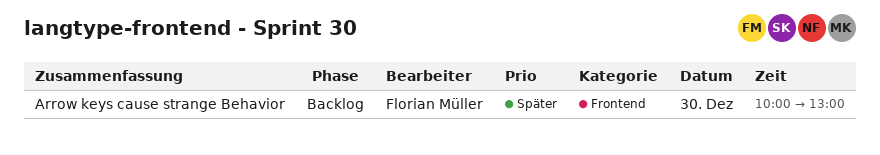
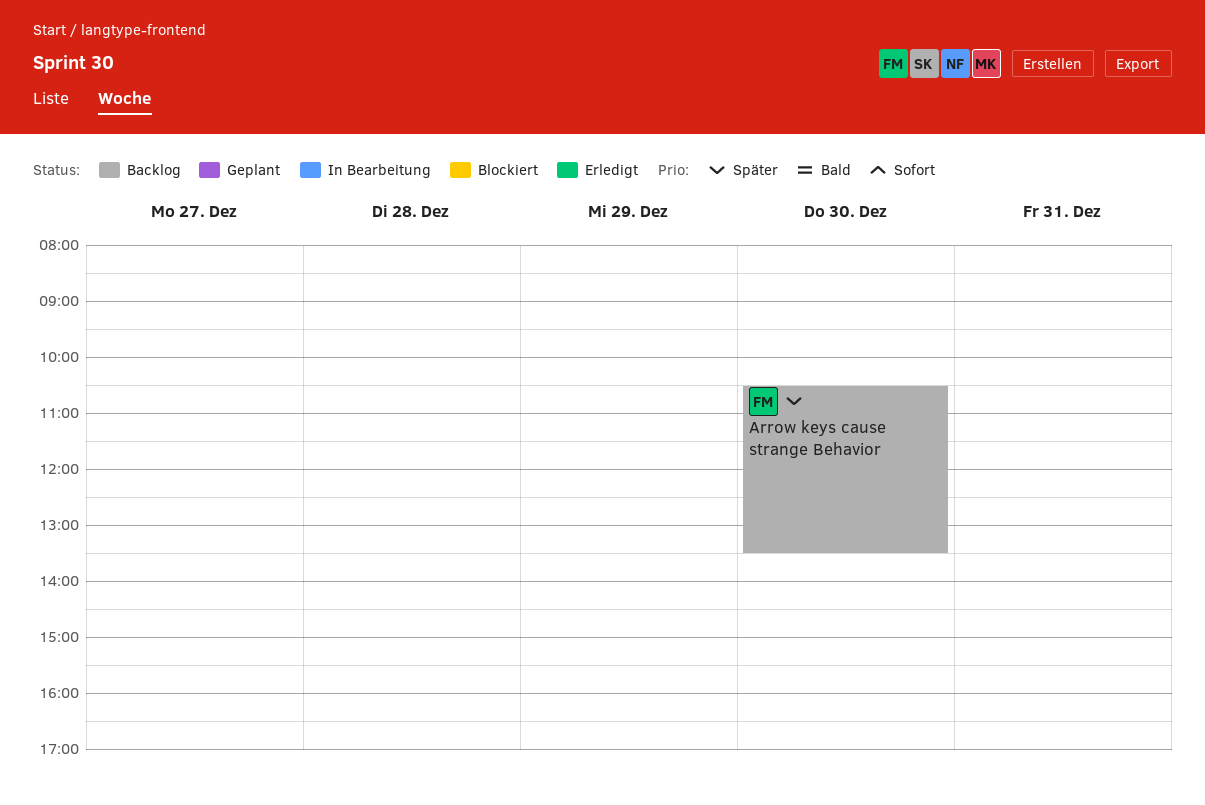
Arrow keys cause strange Behavior, begins: 10:00 -> 10:30
Arrow keys cause strange Behavior, ends: 13:00 -> 13:30

